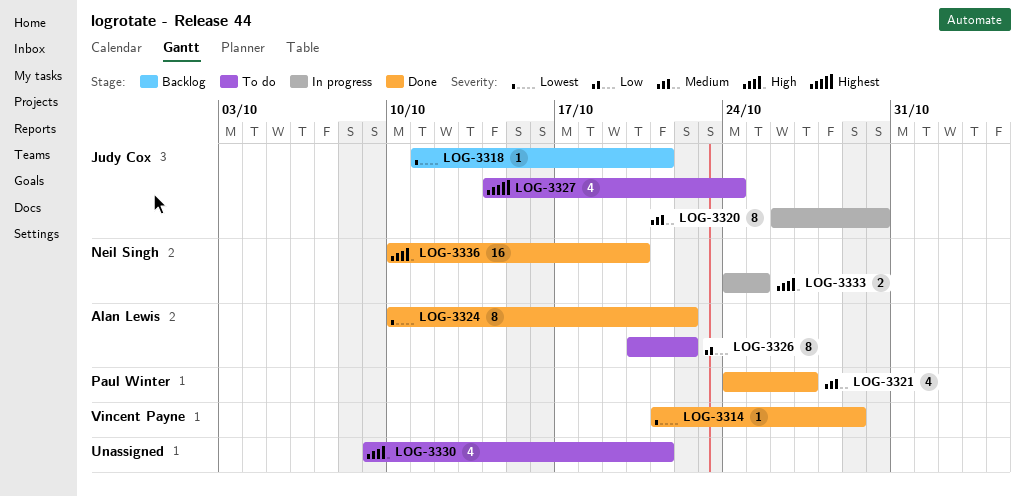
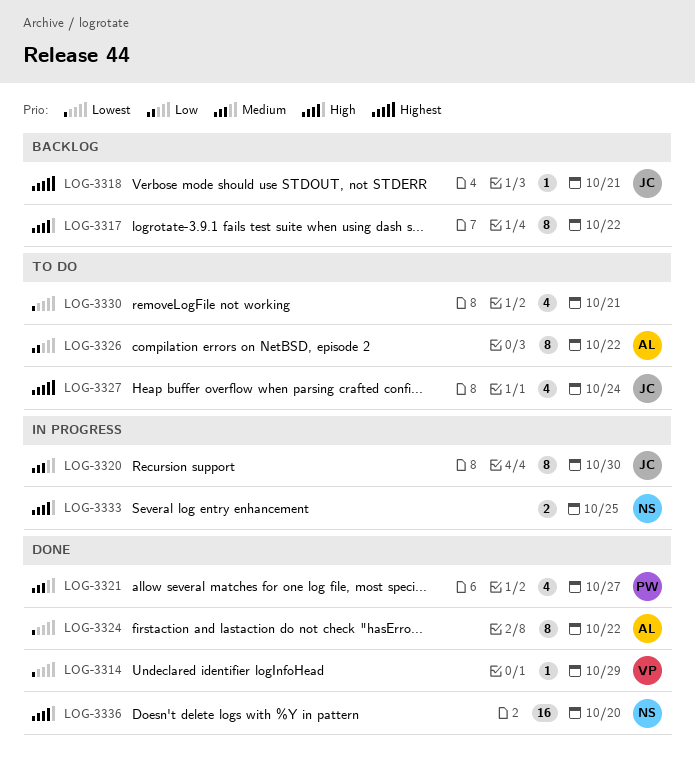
LOG-3317: none -> present
LOG-3318, priority: Lowest -> Highest
LOG-3330, priority: High -> Lowest

